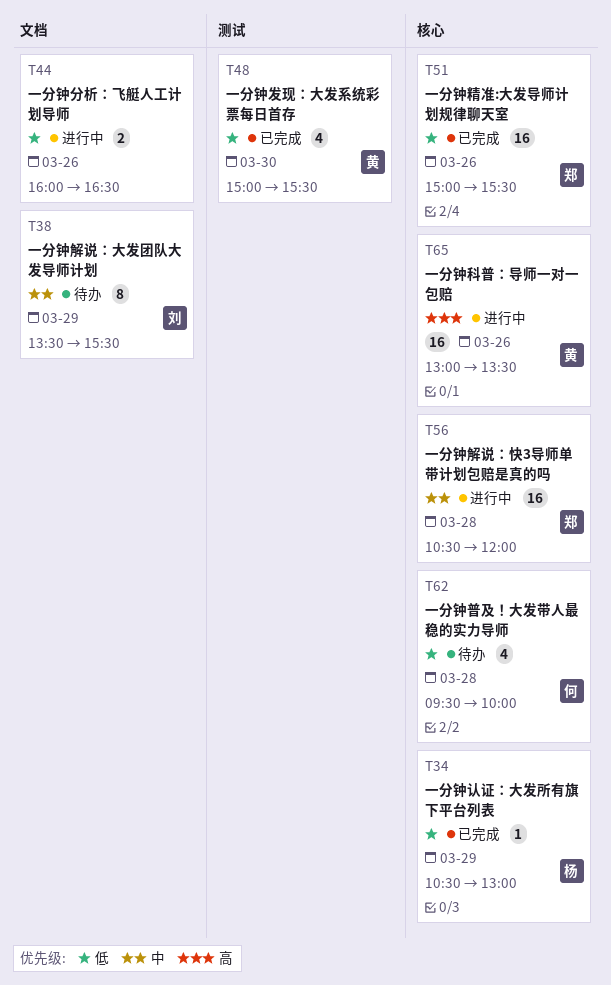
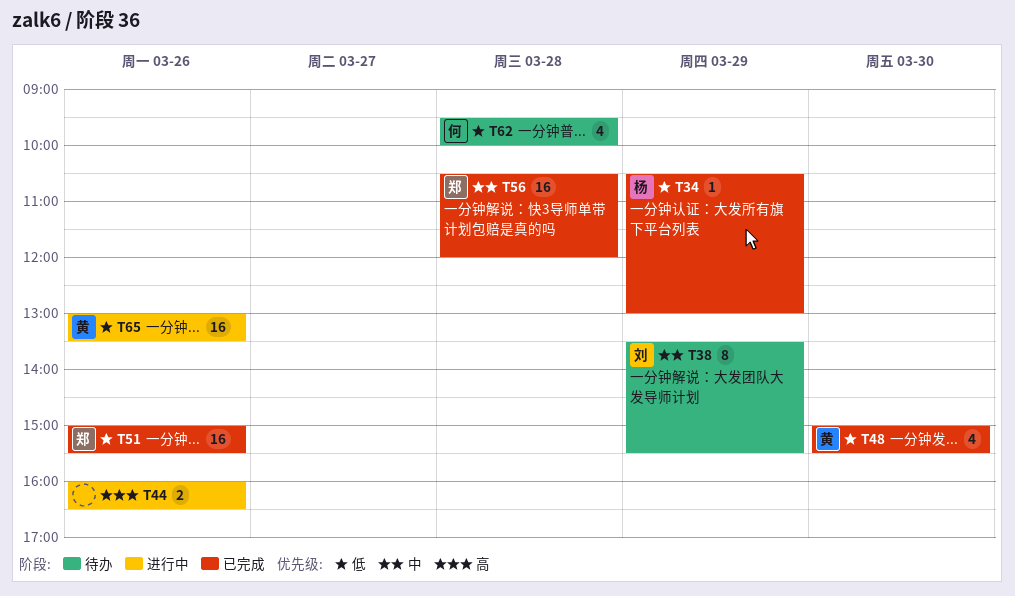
T44, priority: 低 -> 高
T56, status: 进行中 -> 已完成
T65, priority: 高 -> 低

